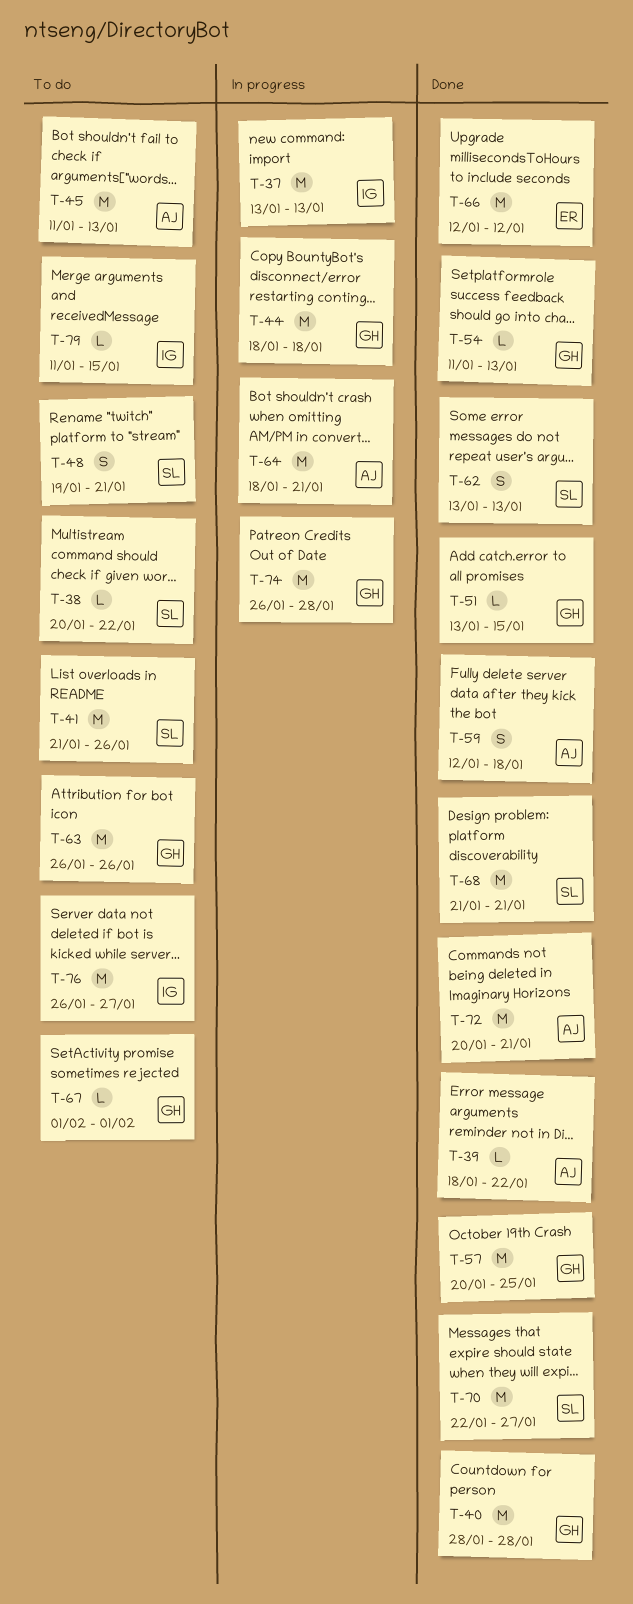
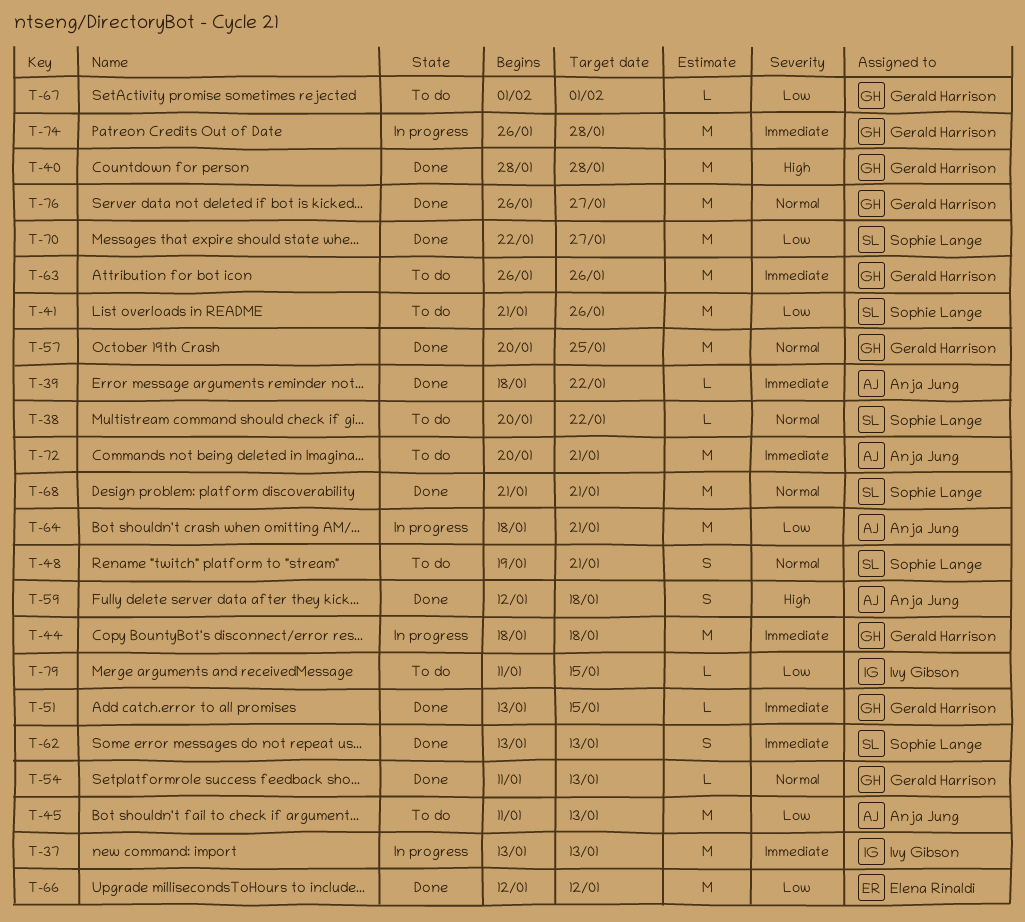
T-72, status: Done -> To do
T-76, status: To do -> Done
T-76, owner: Ivy Gibson -> Gerald Harrison

